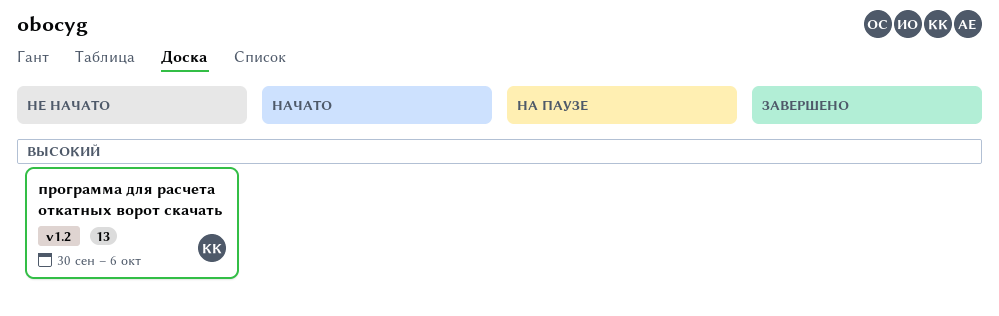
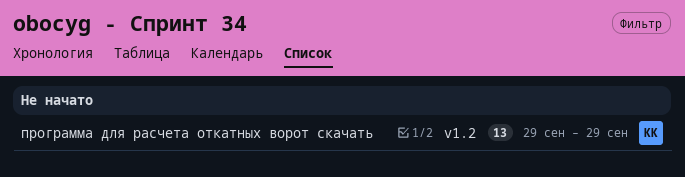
программа для расчета откатных ворот скачать, start: Sep 30 -> Sep 29
программа для расчета откатных ворот скачать, due: Oct 6 -> Sep 29

